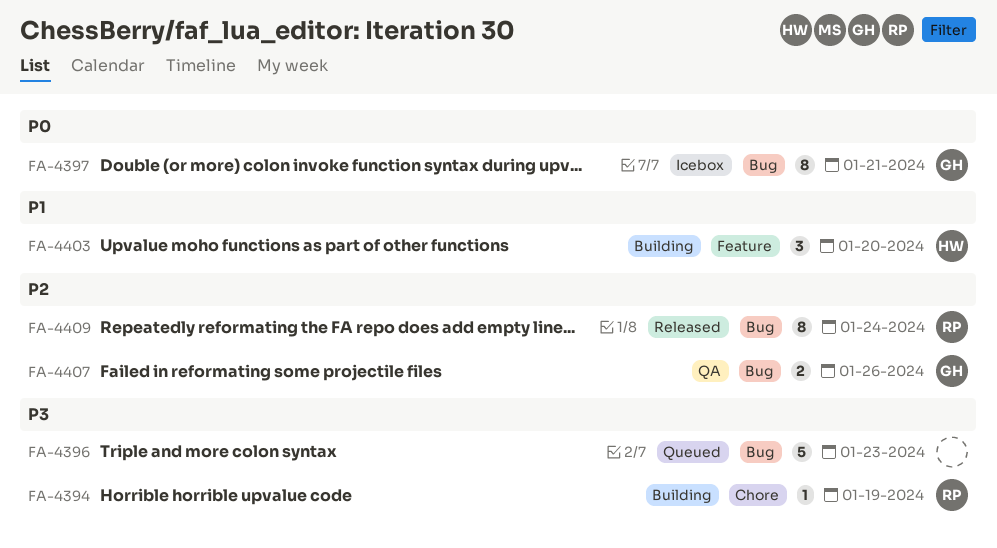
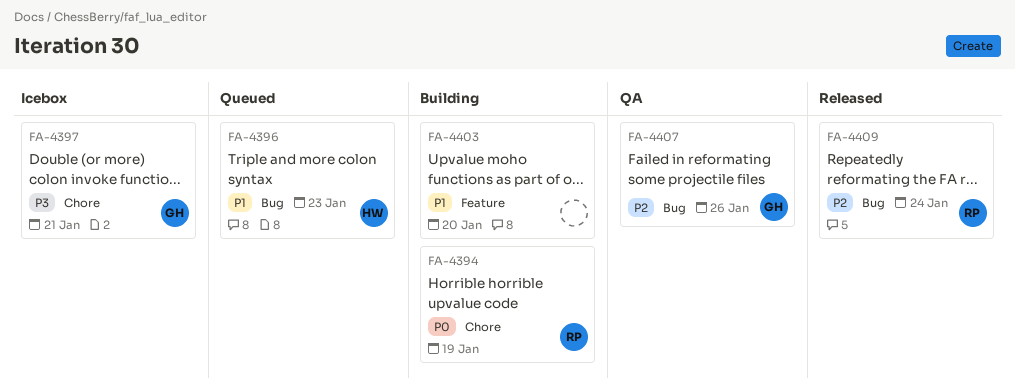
FA-4394, priority: P3 -> P0
FA-4396, owner: none -> HW
FA-4396, priority: P3 -> P1
FA-4397, priority: P0 -> P3
FA-4397, label: Bug -> Chore
FA-4403, owner: HW -> none

